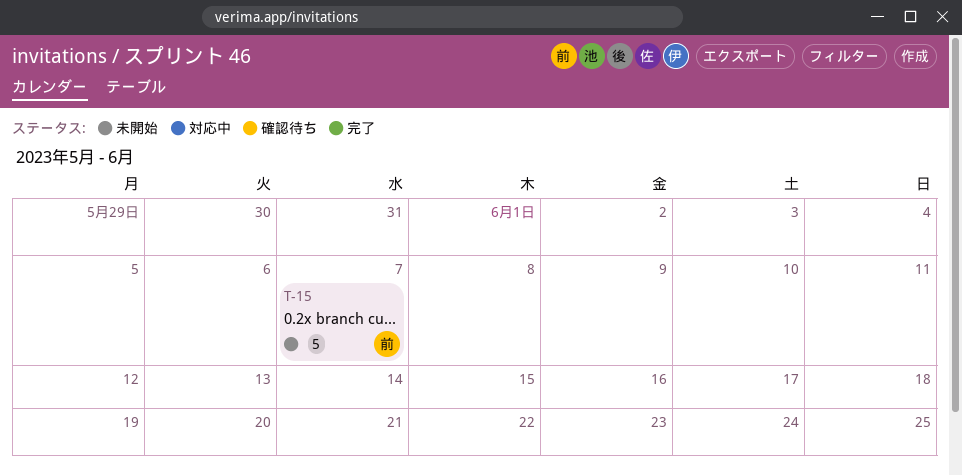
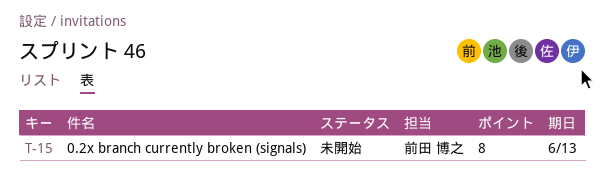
T-15, estimate: 5 -> 8
T-15, due: Jun 7 -> Jun 13

